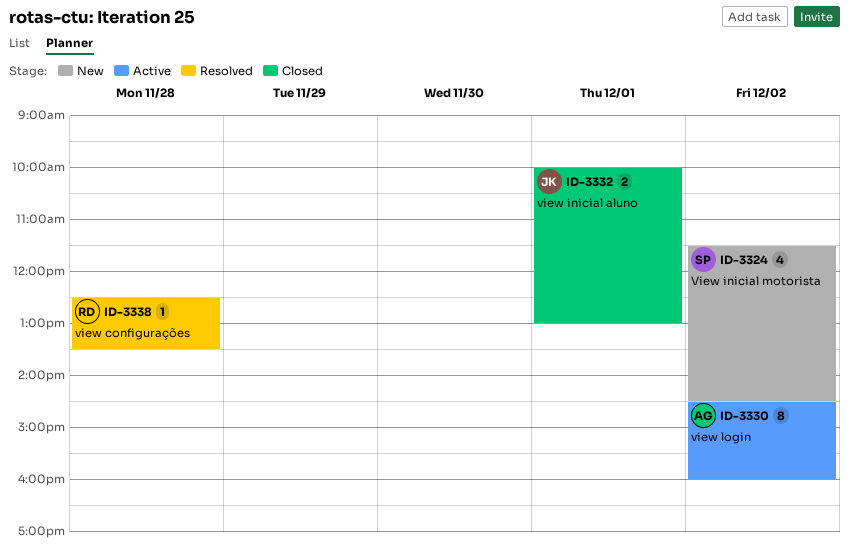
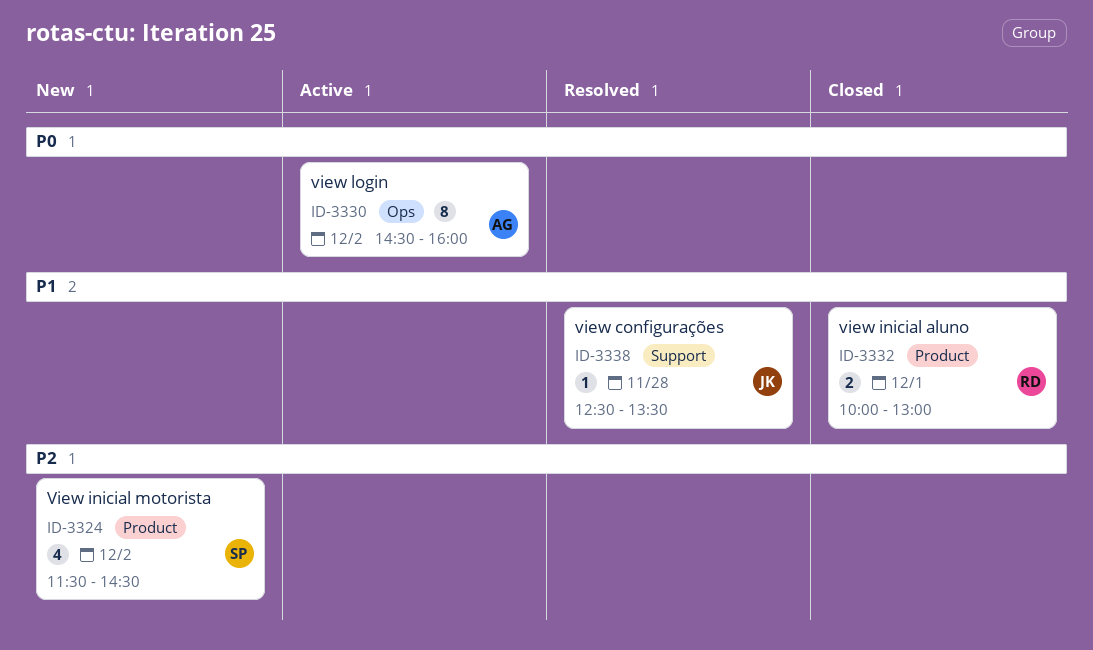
ID-3332, owner: JK -> RD
ID-3338, owner: RD -> JK

